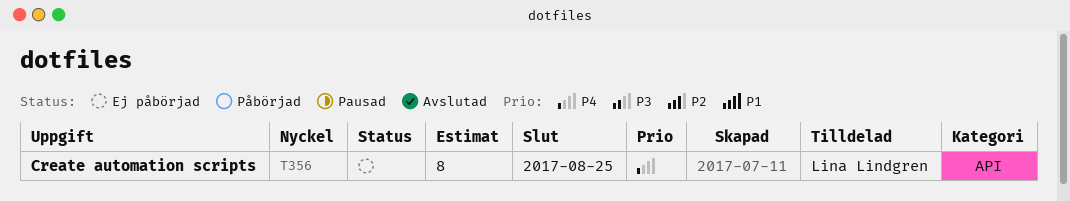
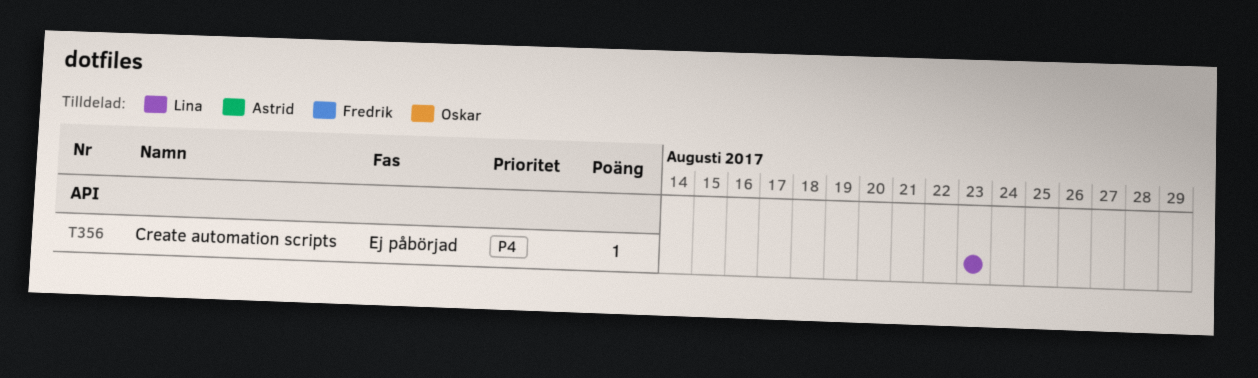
T356, estimate: 8 -> 1
T356, due: Aug 25 -> Aug 23

